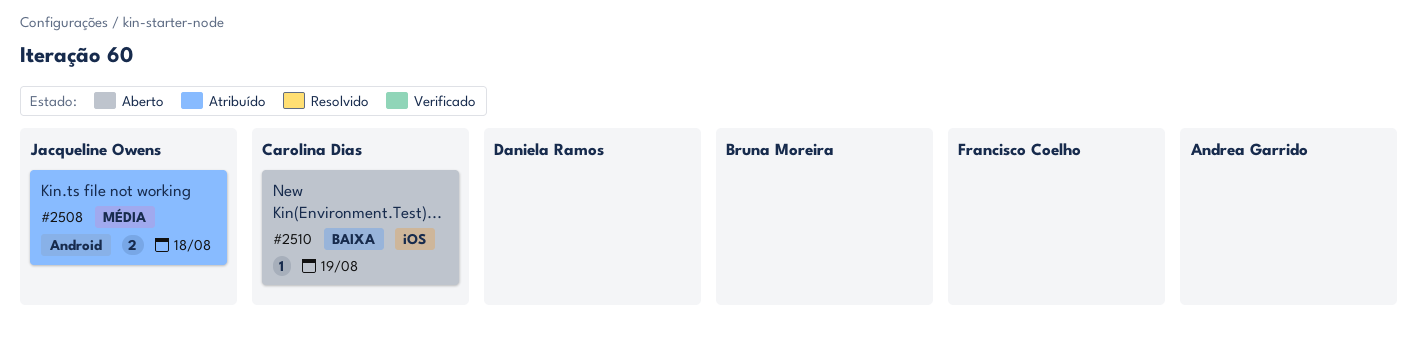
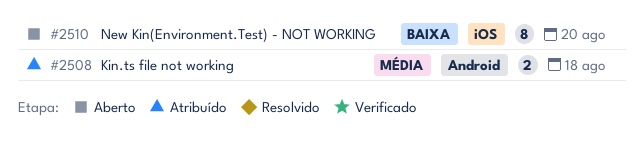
#2510, estimate: 1 -> 8
#2510, due: Aug 19 -> Aug 20

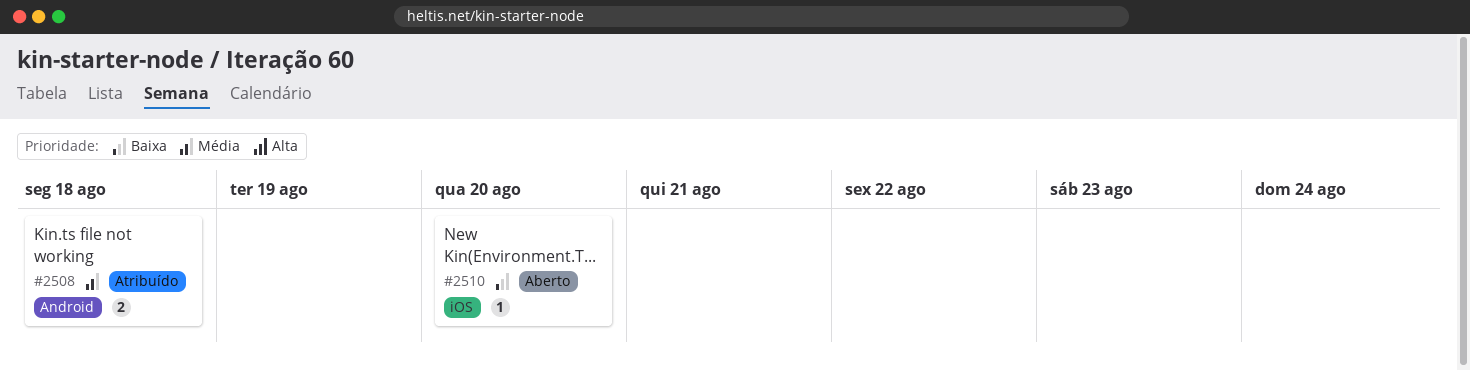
#2510, estimate: 8 -> 1

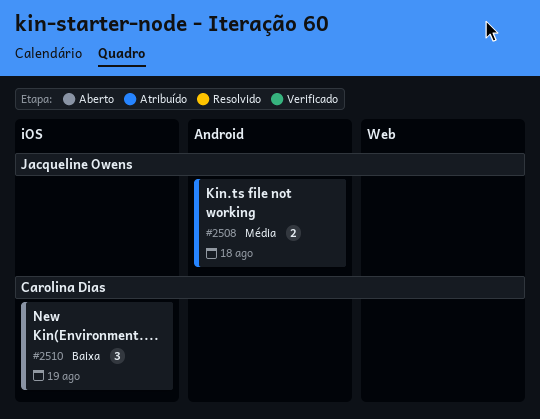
#2510, estimate: 1 -> 3
#2510, due: Aug 20 -> Aug 19

